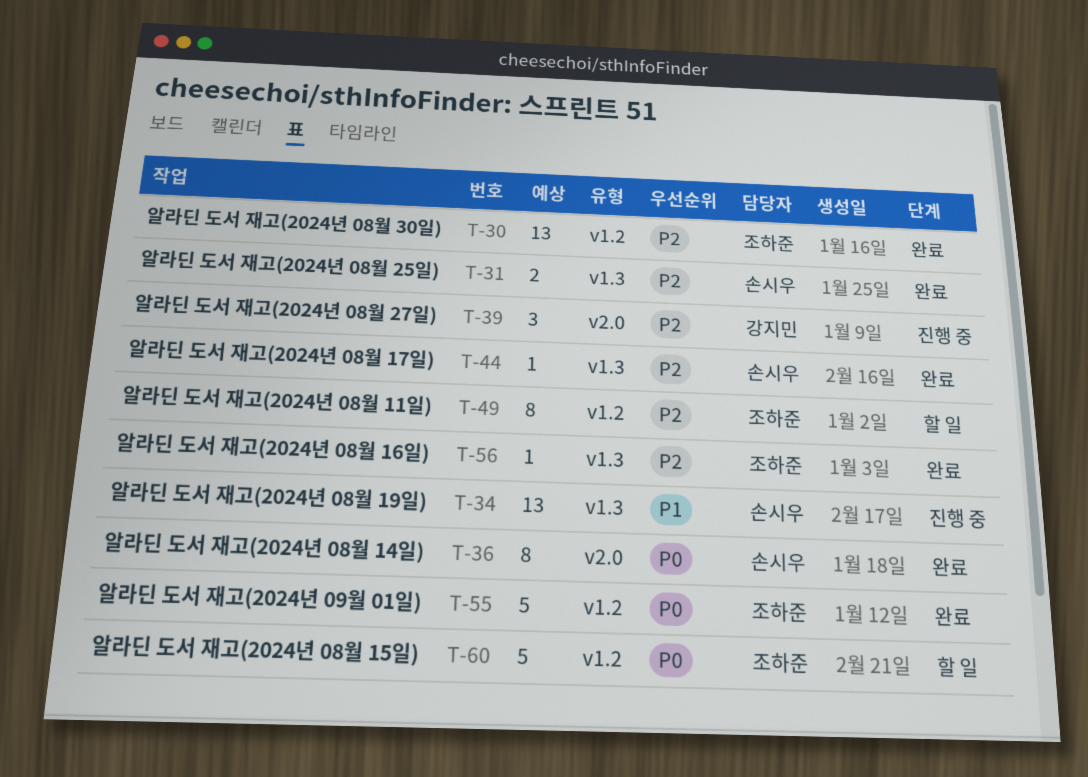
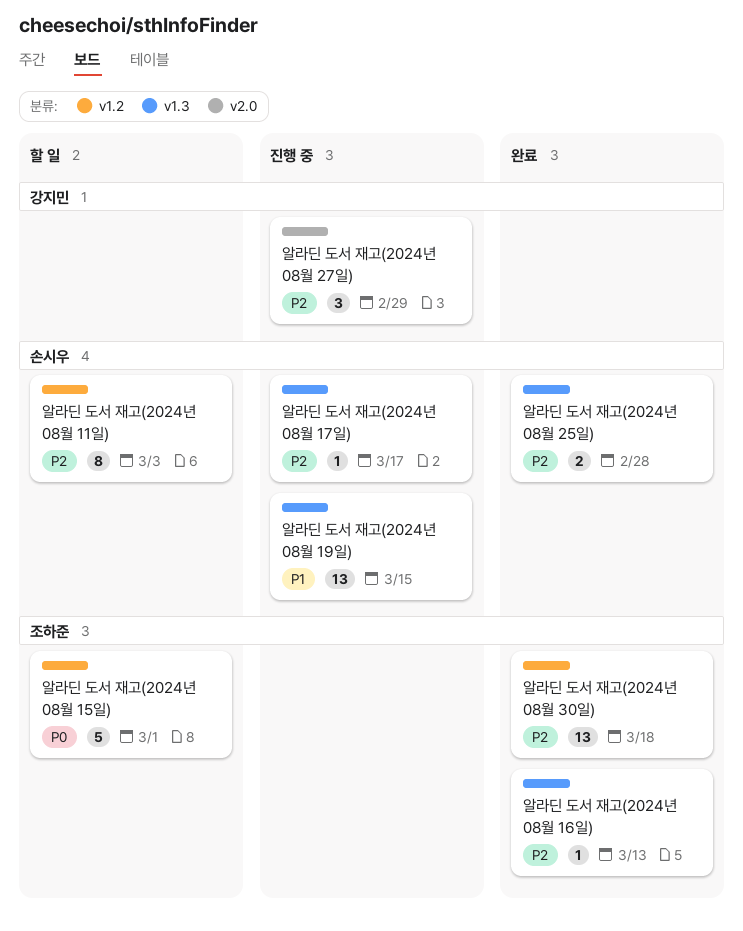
알라딘 도서 재고(2024년 08월 11일), owner: 조하준 -> 손시우
알라딘 도서 재고(2024년 08월 14일): present -> none
알라딘 도서 재고(2024년 08월 17일), status: 완료 -> 진행 중
알라딘 도서 재고(2024년 09월 01일): present -> none

